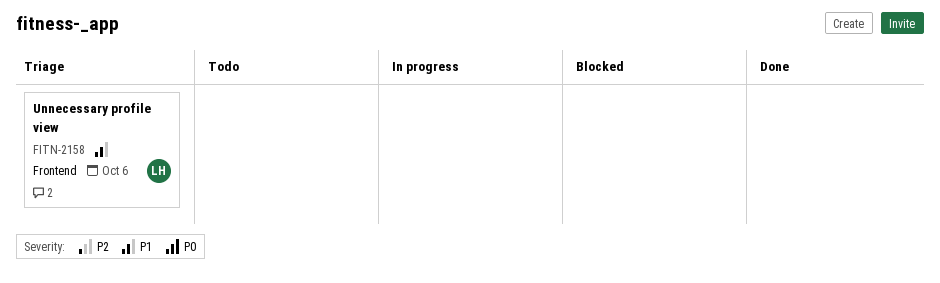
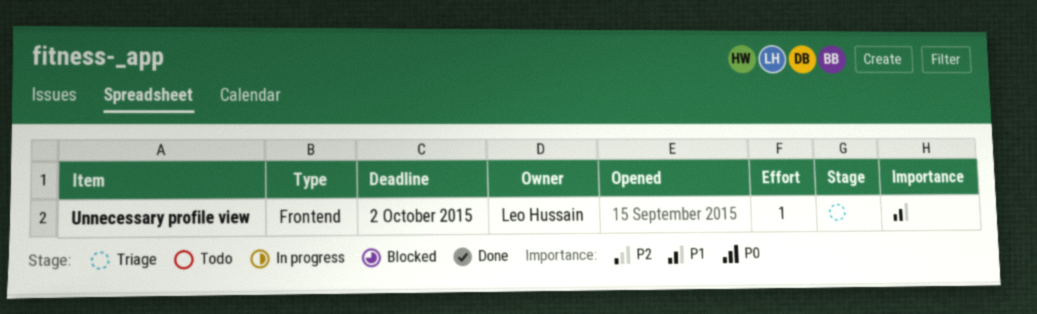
Unnecessary profile view, due: Oct 6 -> Oct 2

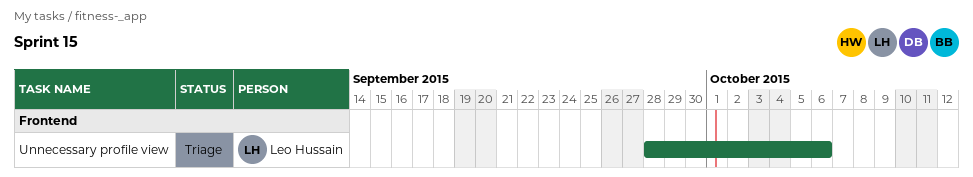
Unnecessary profile view, due: Oct 2 -> Oct 6

